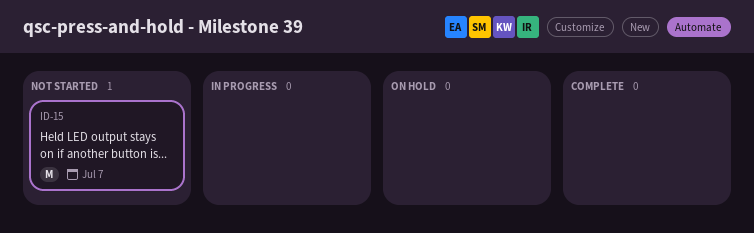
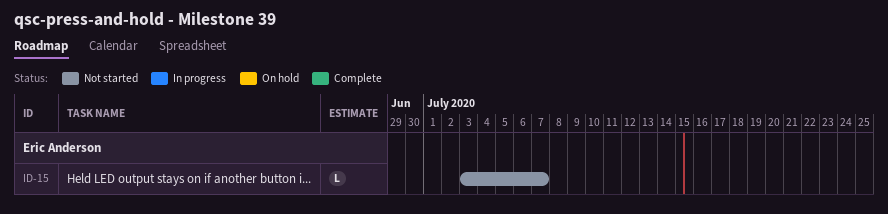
ID-15, estimate: M -> L

